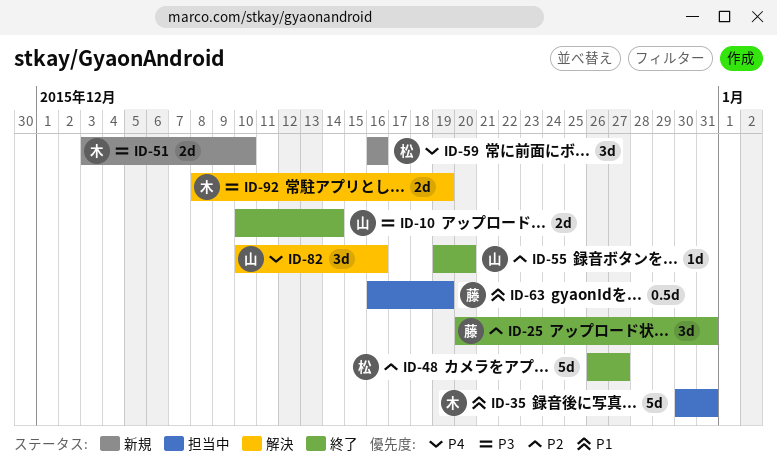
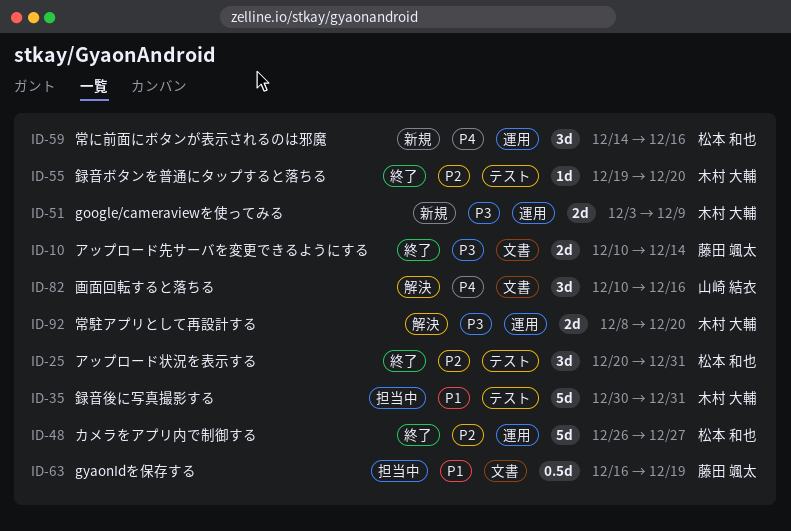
ID-10, owner: 山崎 結衣 -> 藤田 颯太
ID-25, owner: 藤田 颯太 -> 松本 和也
ID-51, due: Dec 10 -> Dec 9
ID-55, owner: 山崎 結衣 -> 木村 大輔
ID-59, start: Dec 16 -> Dec 14
ID-92, due: Dec 19 -> Dec 20

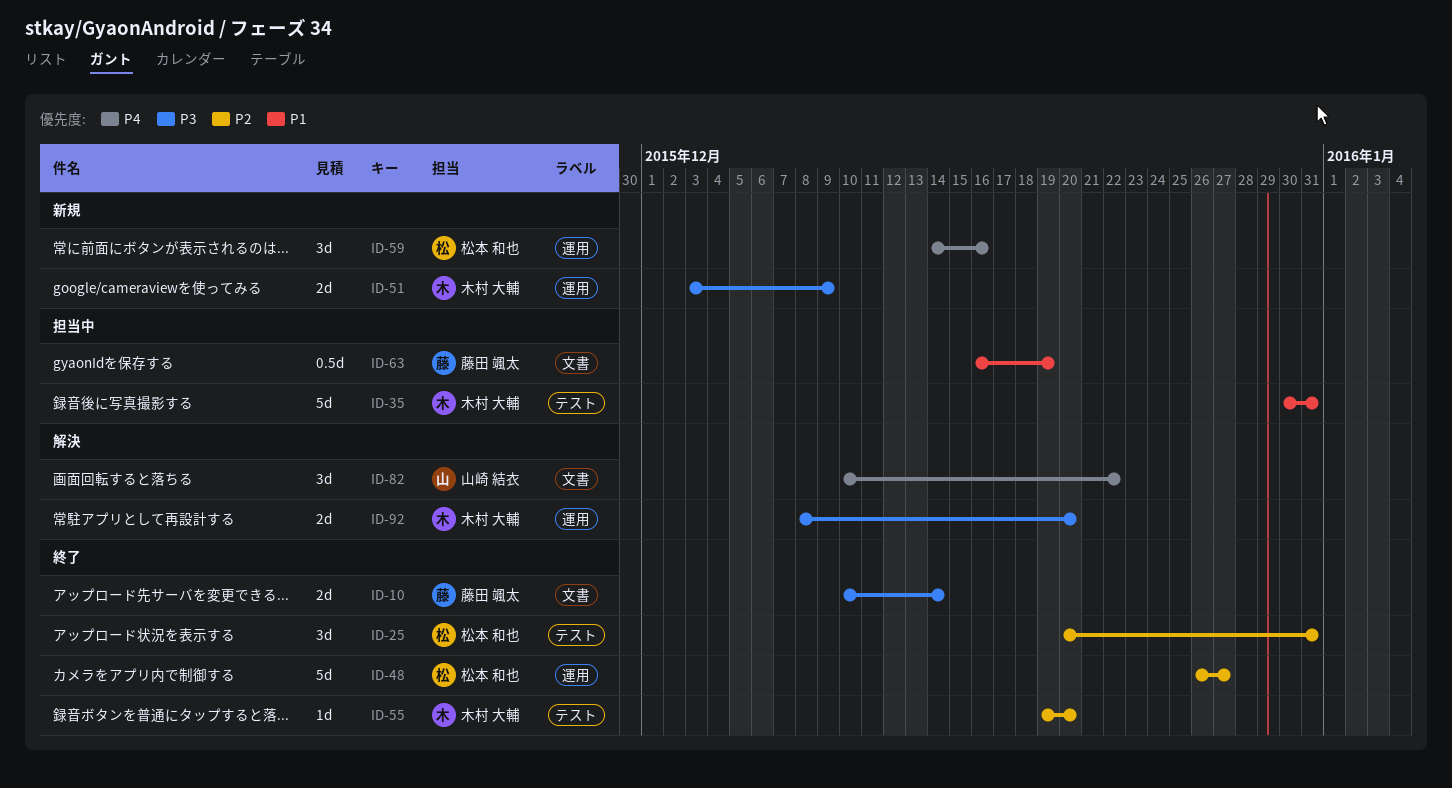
ID-82, due: Dec 16 -> Dec 22

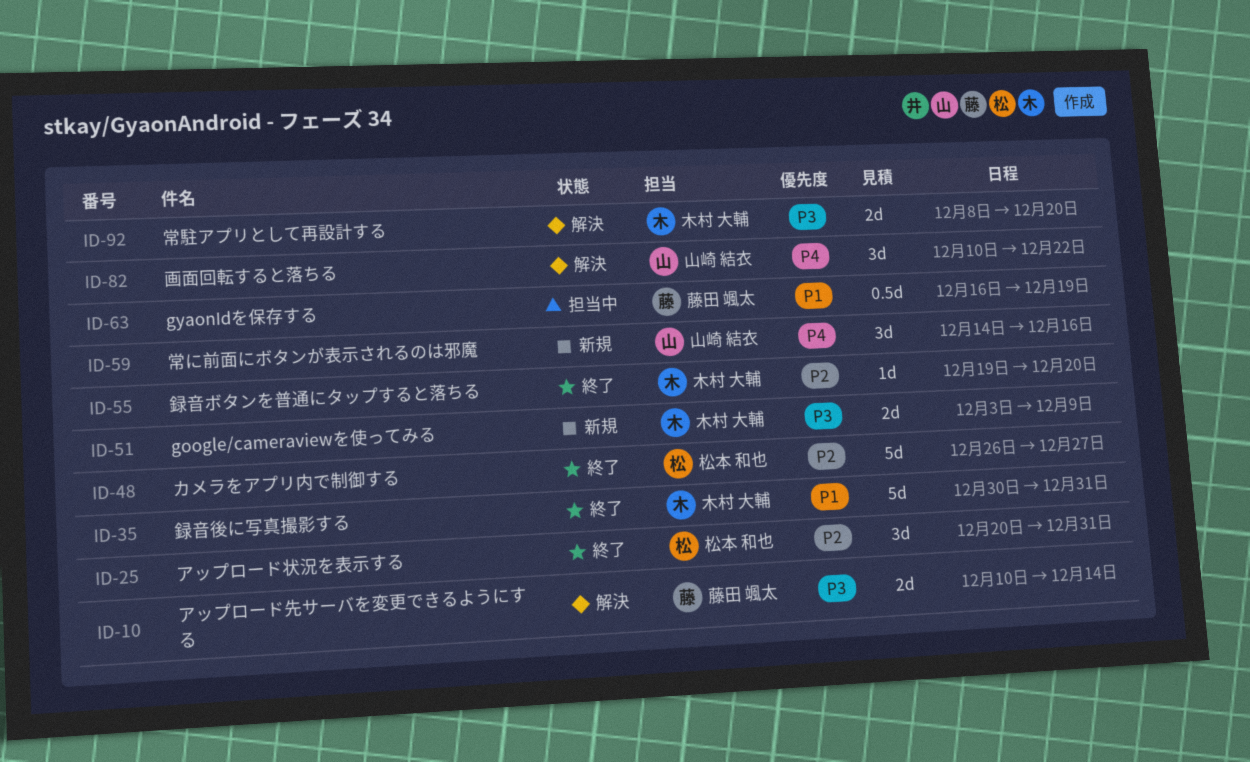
ID-10, status: 終了 -> 解決
ID-35, status: 担当中 -> 終了
ID-59, owner: 松本 和也 -> 山崎 結衣

